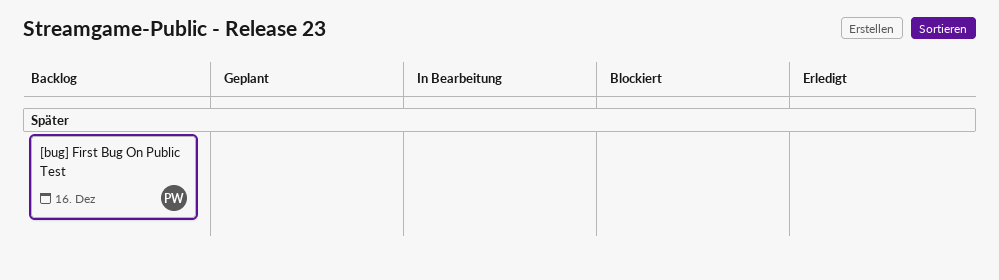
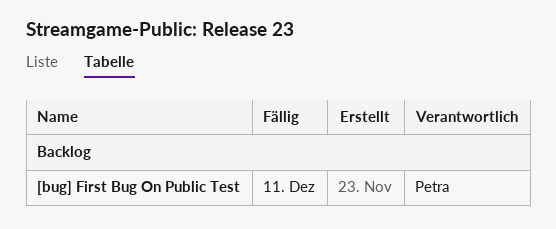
[bug] First Bug On Public Test, due: Dec 16 -> Dec 11

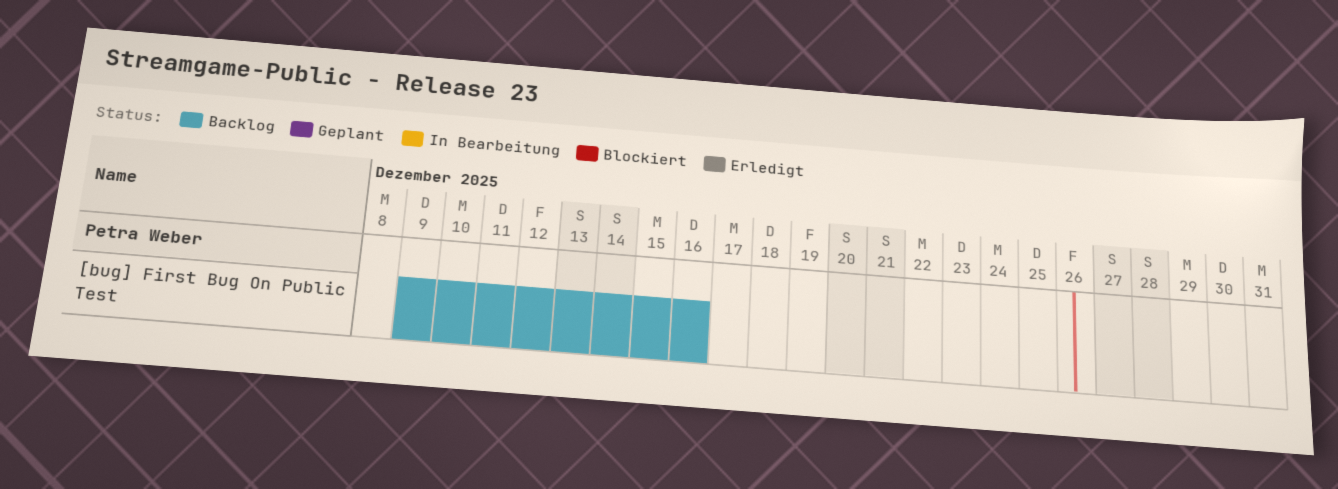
[bug] First Bug On Public Test, due: Dec 11 -> Dec 16

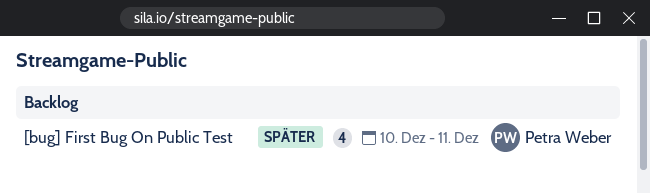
[bug] First Bug On Public Test, start: Dec 9 -> Dec 10
[bug] First Bug On Public Test, due: Dec 16 -> Dec 11

